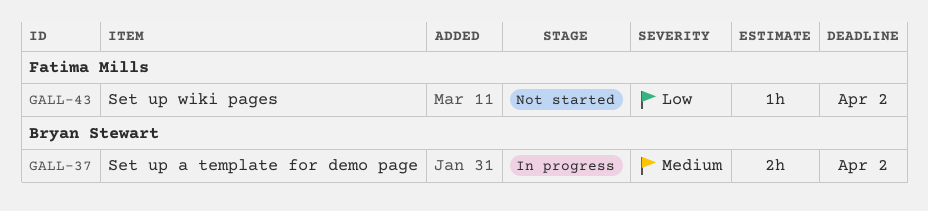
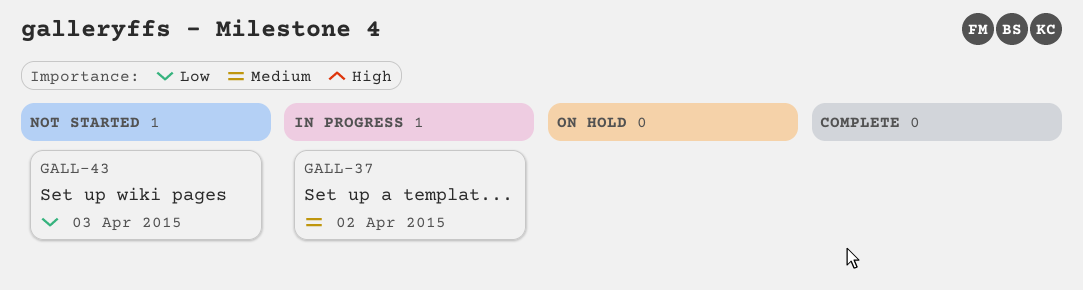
GALL-43, due: Apr 2 -> Apr 3

